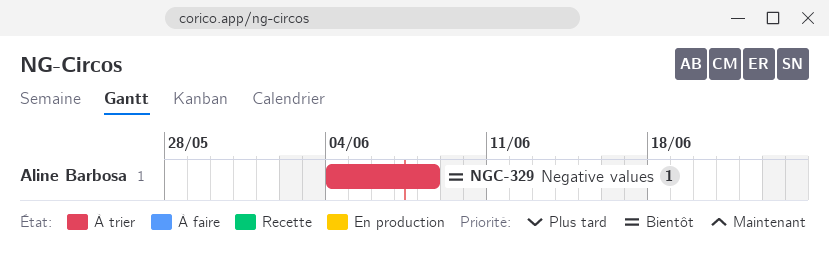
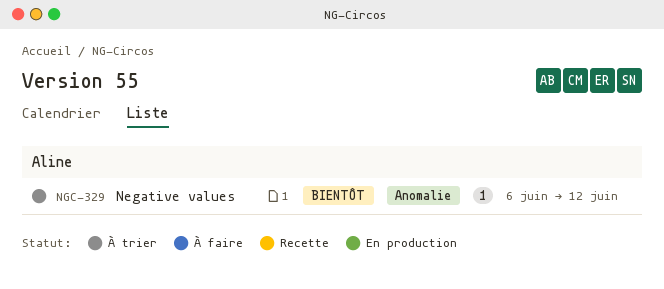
NGC-329, start: Jun 4 -> Jun 6
NGC-329, due: Jun 8 -> Jun 12

